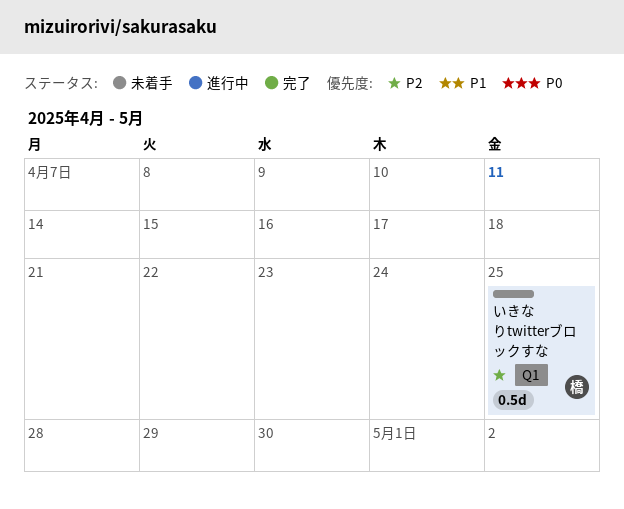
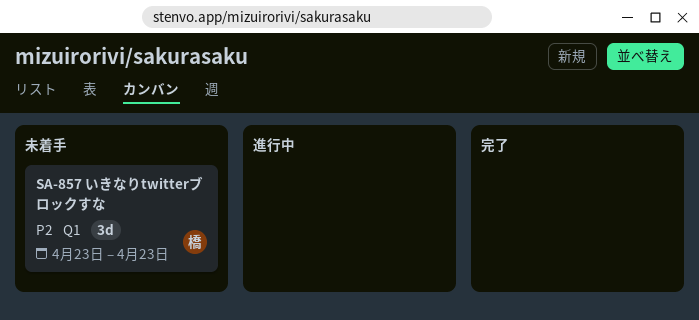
いきなりtwitterブロックすな, estimate: 0.5d -> 3d
いきなりtwitterブロックすな, due: Apr 25 -> Apr 23

